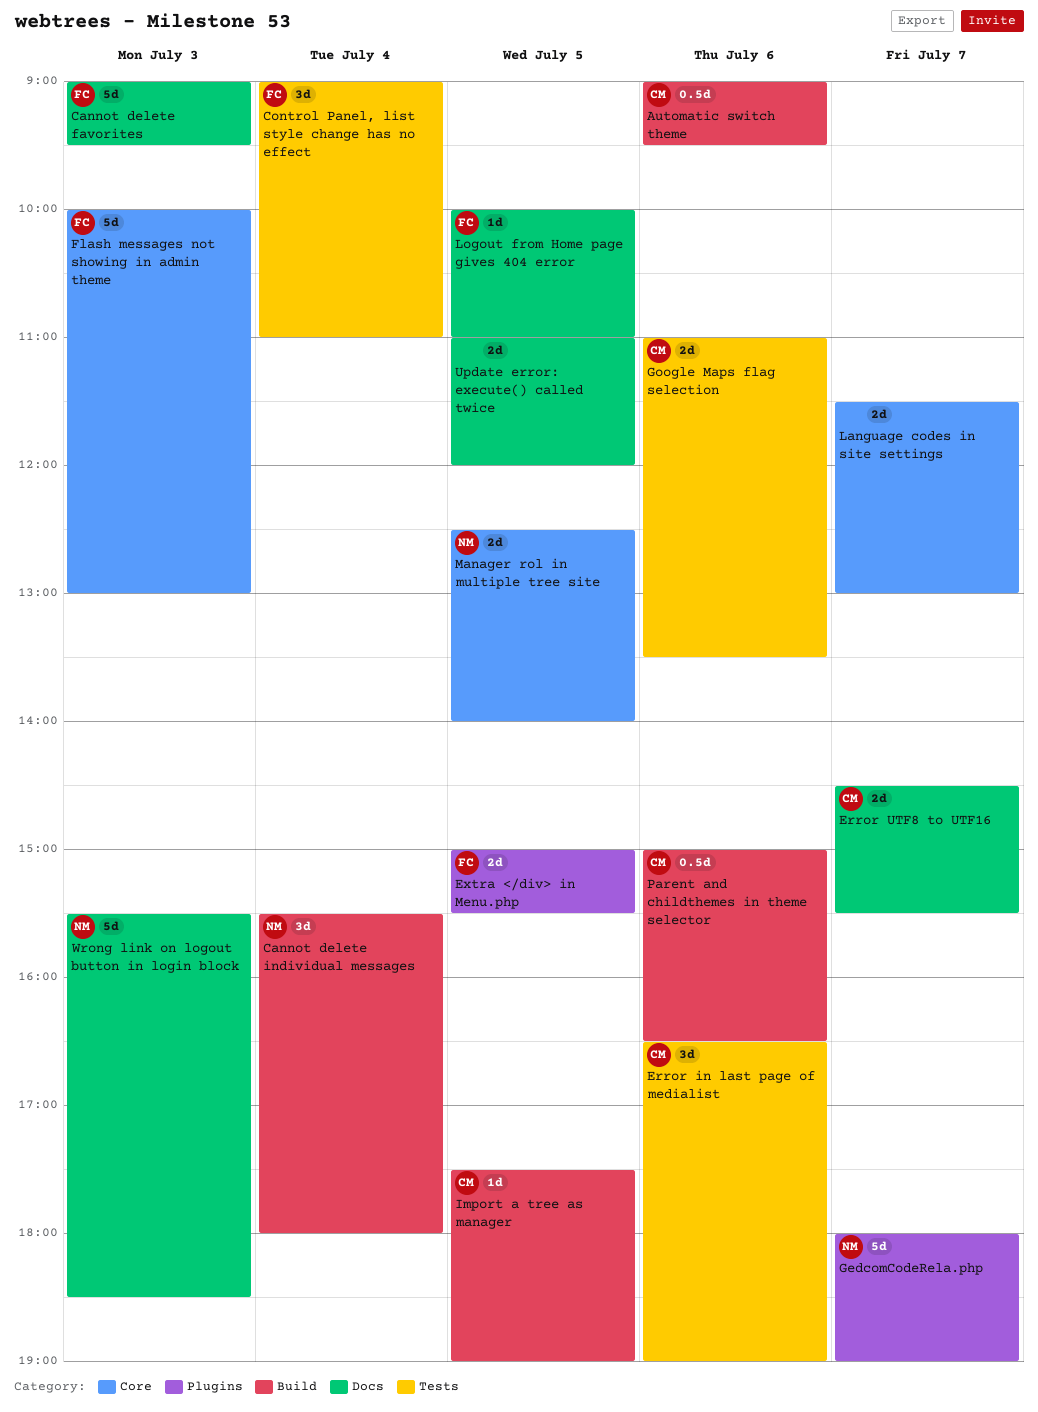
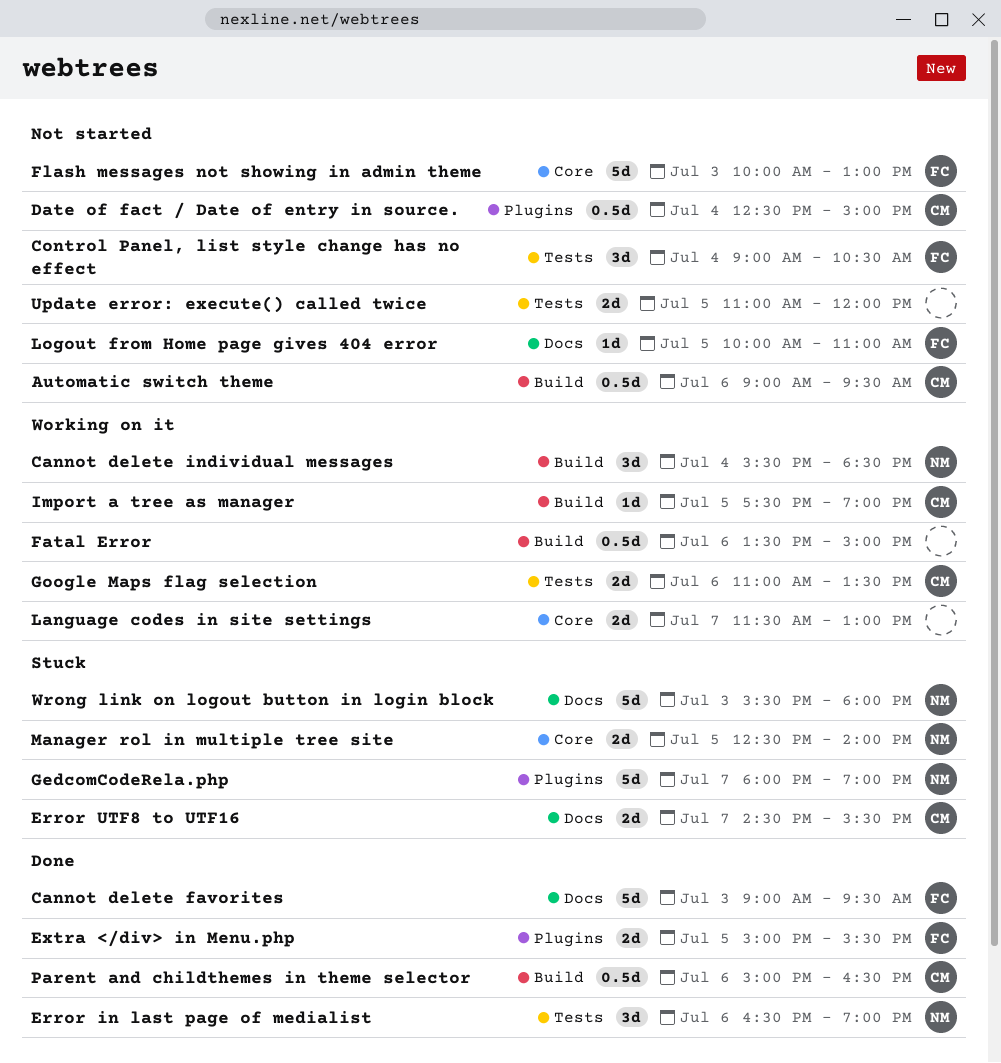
Cannot delete individual messages, ends: 18:00 -> 18:30
Control Panel, list style change has no effect, ends: 11:00 -> 10:30
Date of fact / Date of entry in source.: none -> present
Error in last page of medialist, owner: CM -> NM
Fatal Error: none -> present
Update error: execute() called twice, label: Docs -> Tests
Wrong link on logout button in login block, ends: 18:30 -> 18:00

